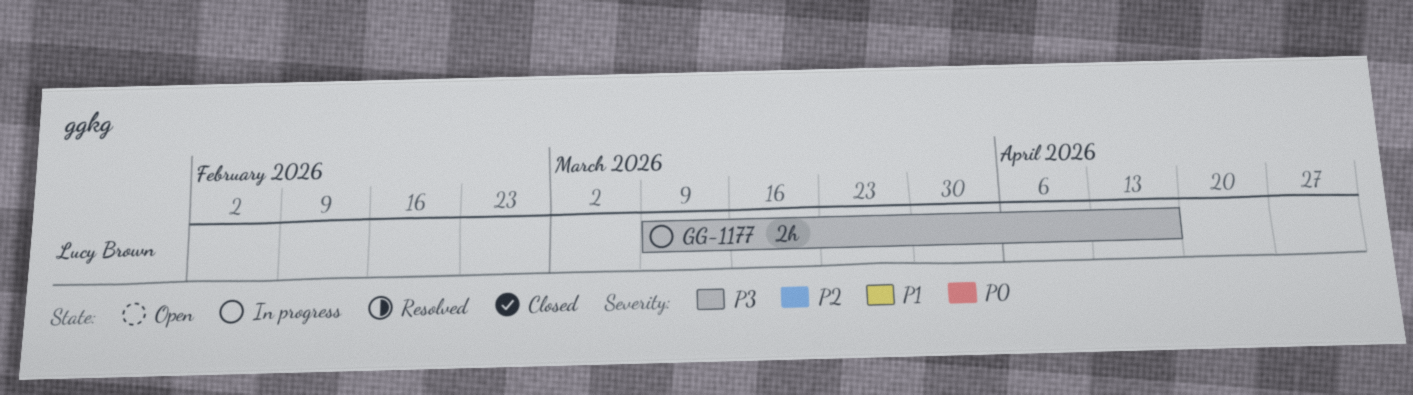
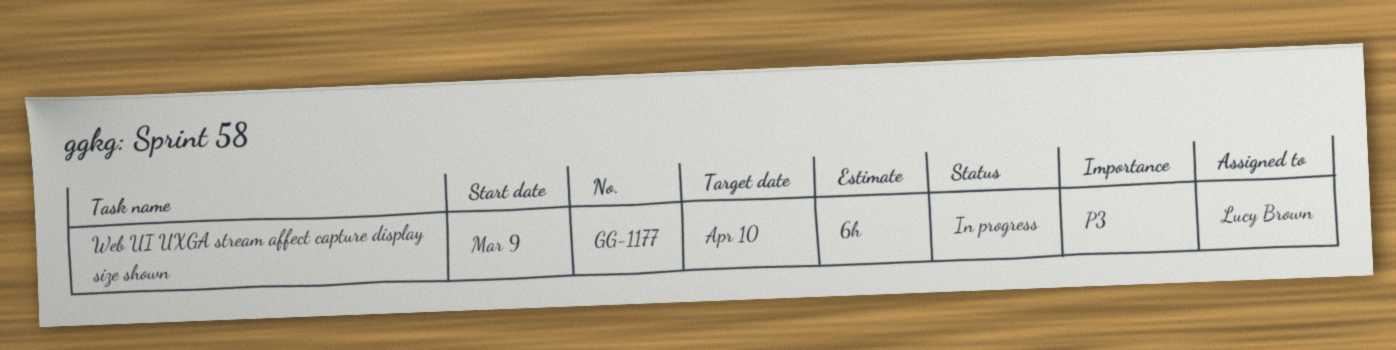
GG-1177, estimate: 2h -> 6h
GG-1177, due: Apr 17 -> Apr 10

